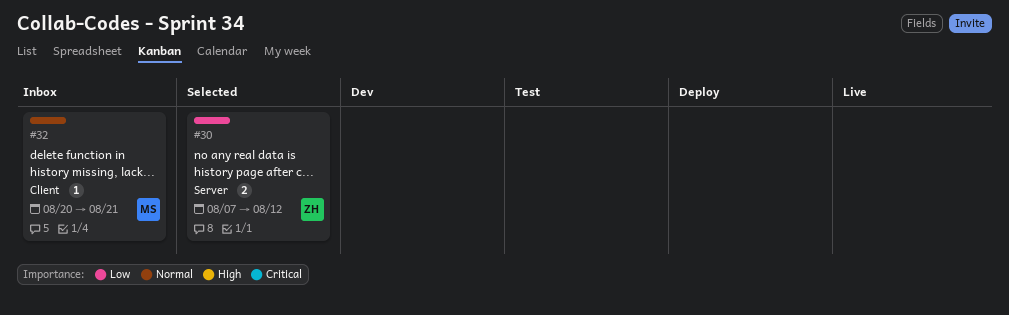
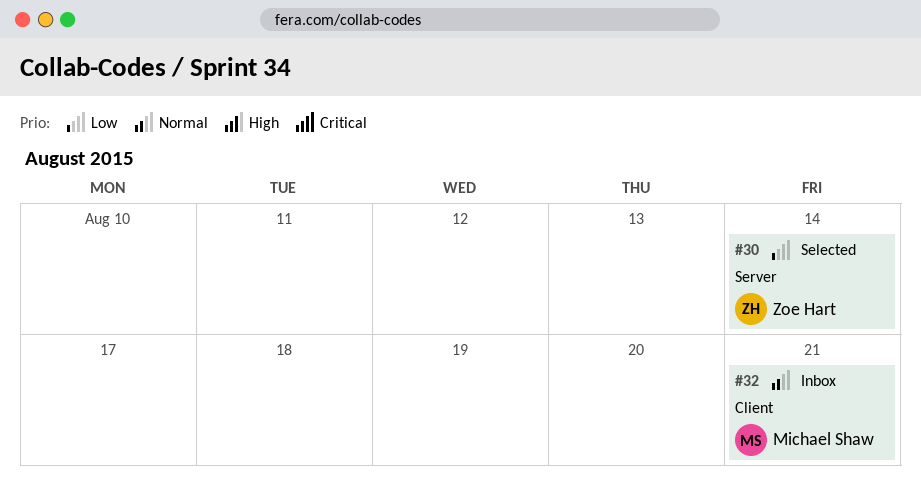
#30, due: Aug 12 -> Aug 14

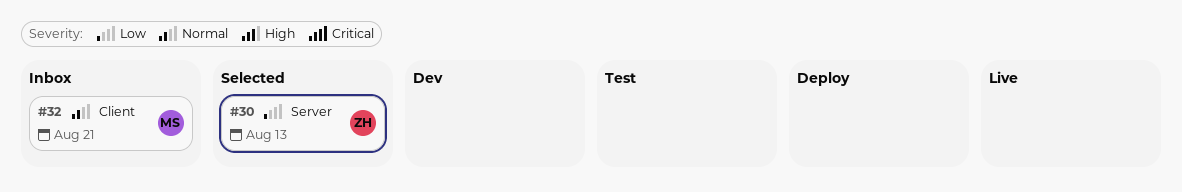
#30, due: Aug 14 -> Aug 13

